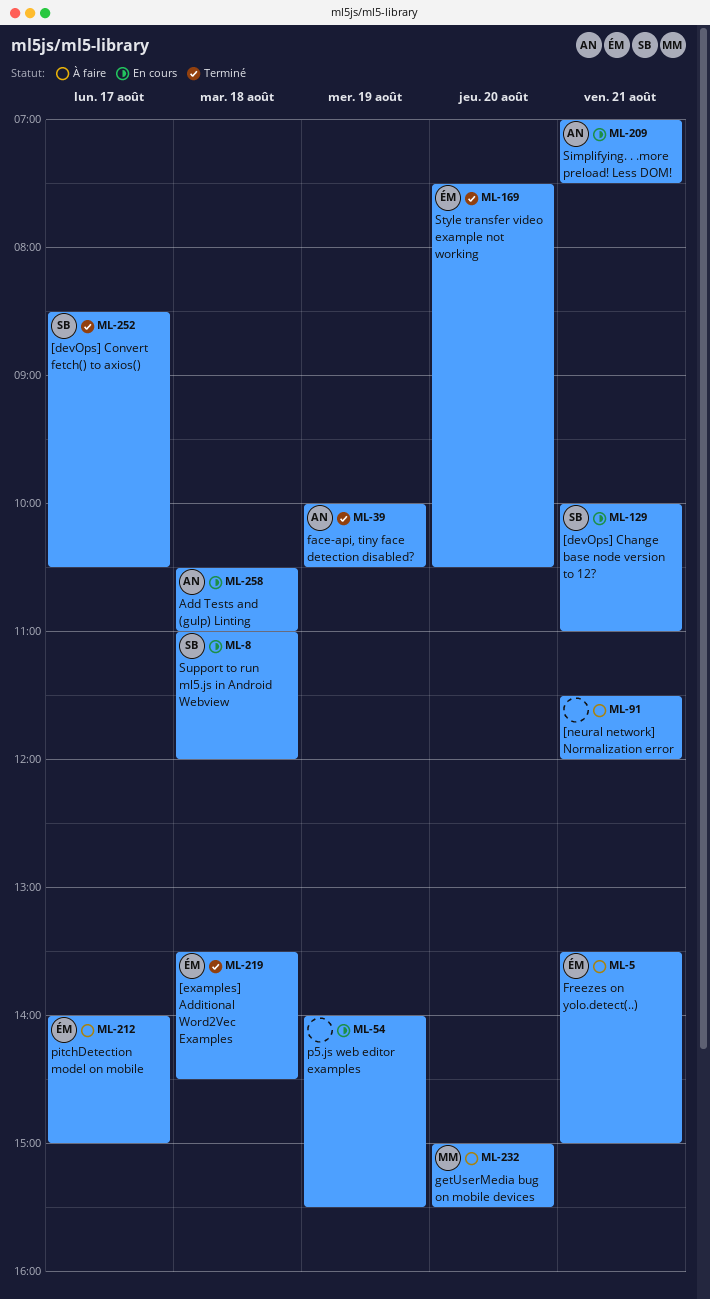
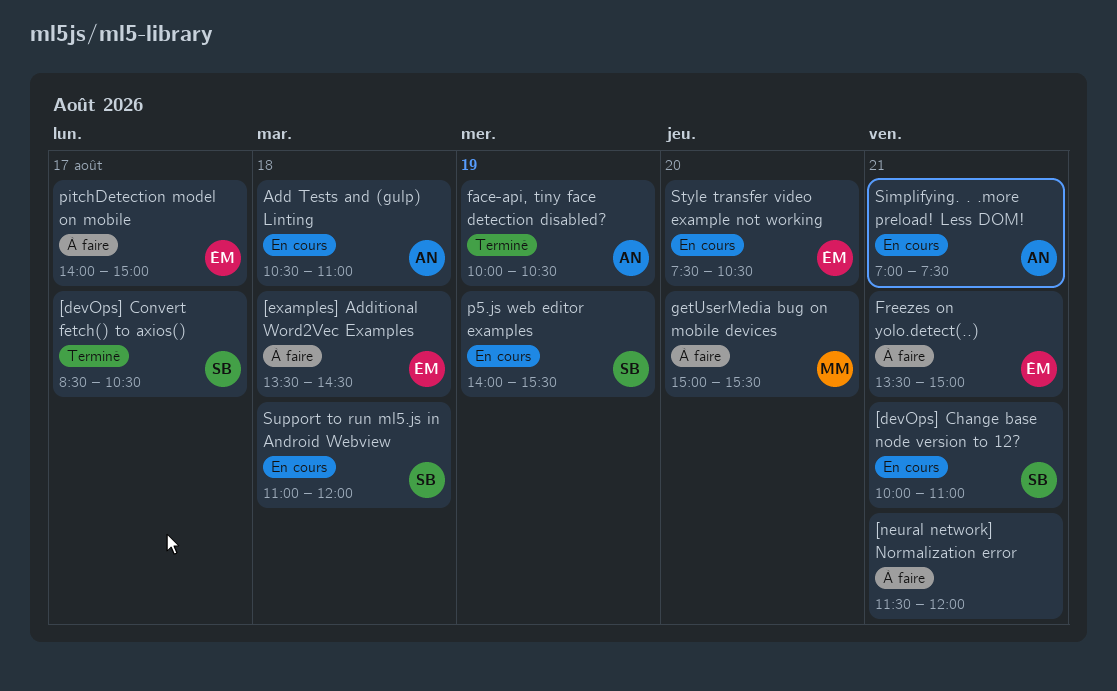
[examples] Additional Word2Vec Examples, status: Terminé -> À faire
p5.js web editor examples, owner: none -> SB
Style transfer video example not working, status: Terminé -> En cours

